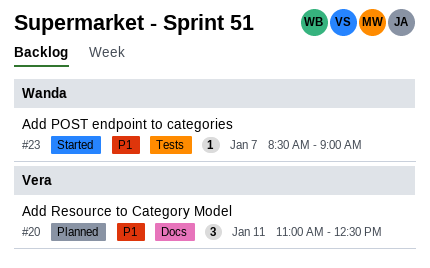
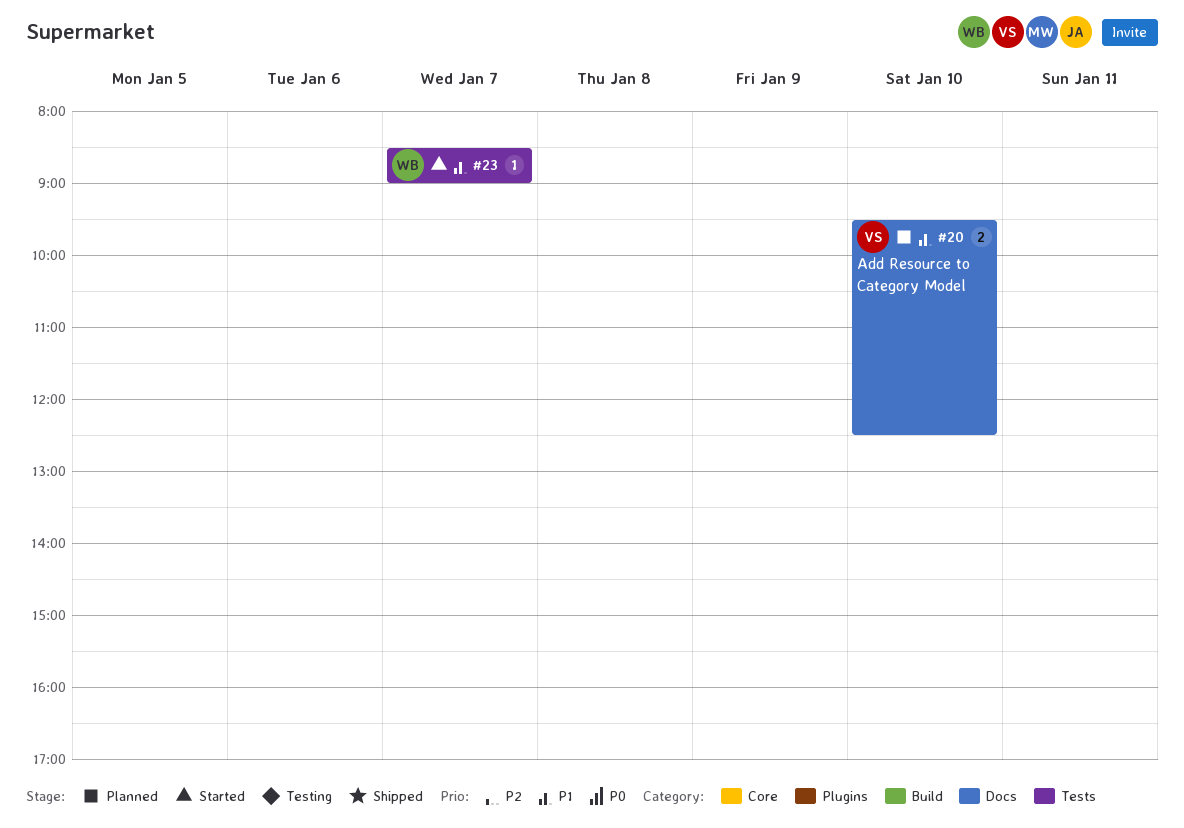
#20, estimate: 3 -> 2
#20, day: Jan 11 -> Jan 10
#20, begins: 11:00 -> 09:30

